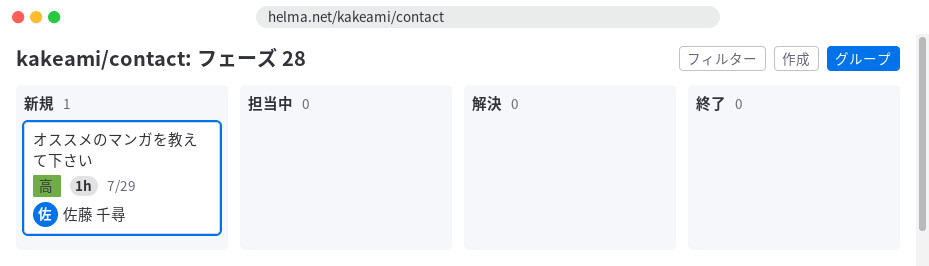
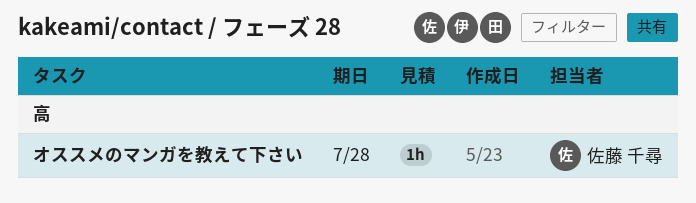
オススメのマンガを教えて下さい, due: Jul 29 -> Jul 28

